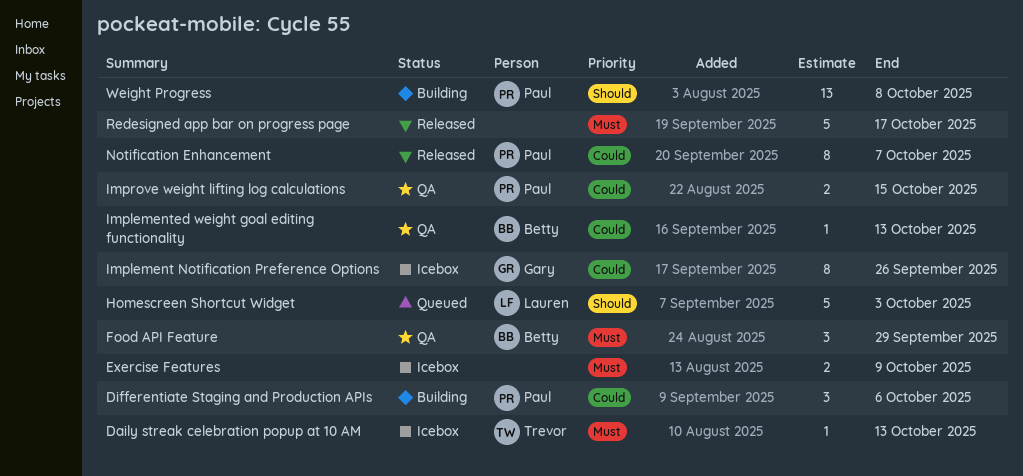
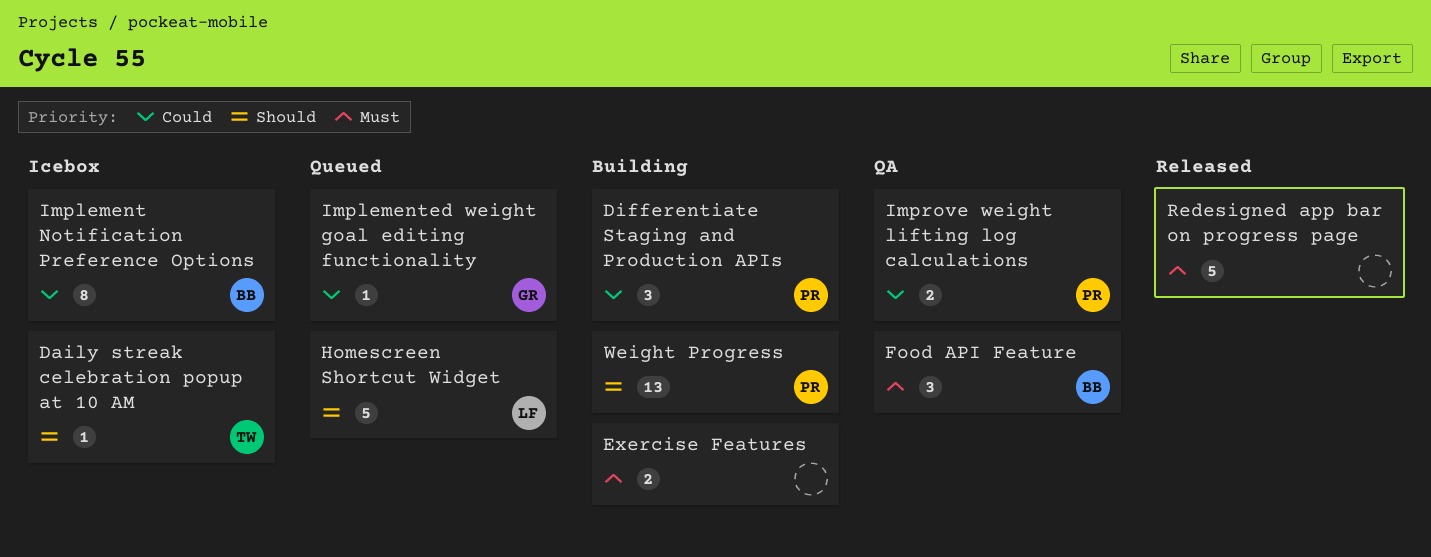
Daily streak celebration popup at 10 AM, priority: Must -> Should
Exercise Features, status: Icebox -> Building
Implement Notification Preference Options, owner: Gary -> Betty
Implemented weight goal editing functionality, status: QA -> Queued
Implemented weight goal editing functionality, owner: Betty -> Gary
Notification Enhancement: present -> none

